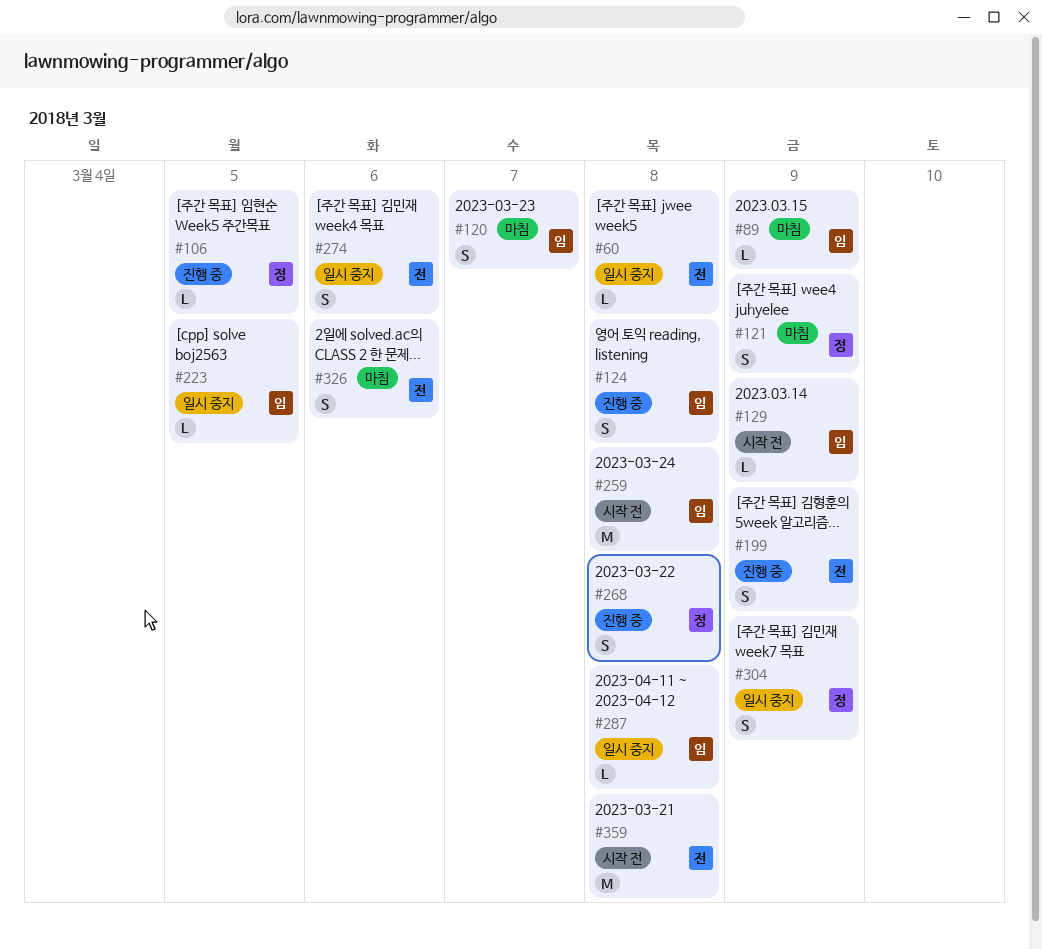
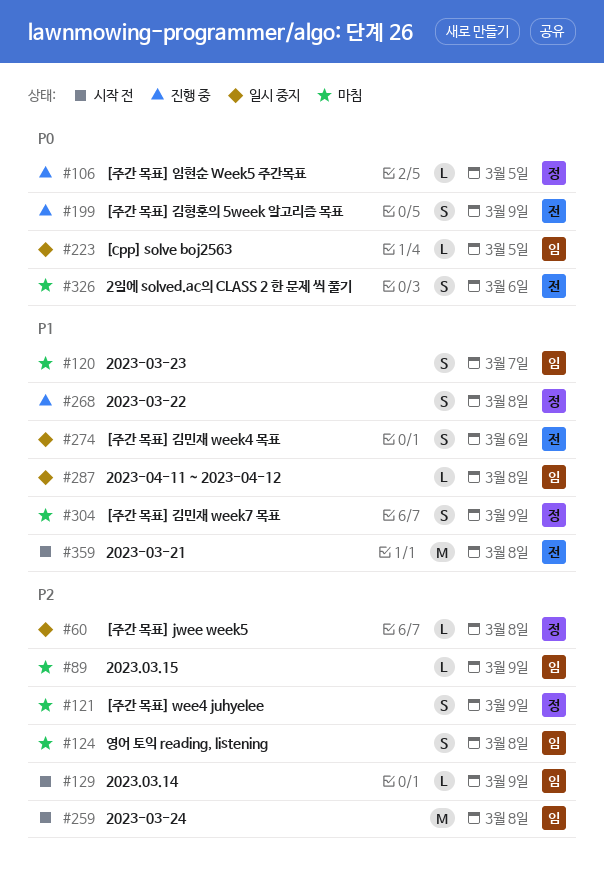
#60, owner: 전 -> 정
#124, status: 진행 중 -> 마침
#304, status: 일시 중지 -> 마침

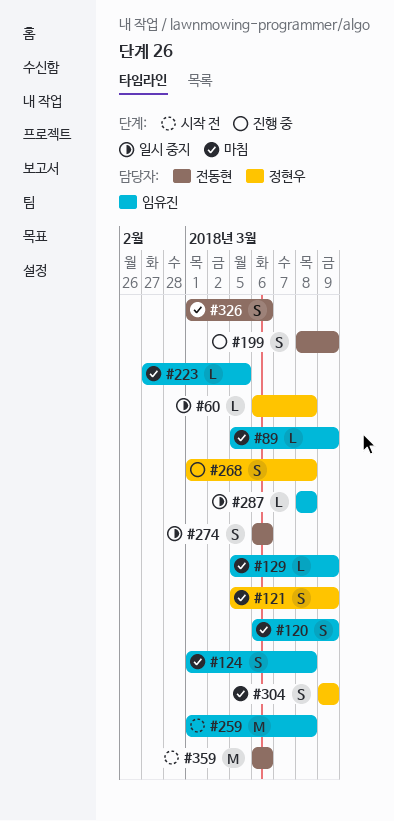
#106: present -> none
#120, due: Mar 7 -> Mar 9
#129, status: 시작 전 -> 마침
#223, status: 일시 중지 -> 마침
#359, due: Mar 8 -> Mar 6

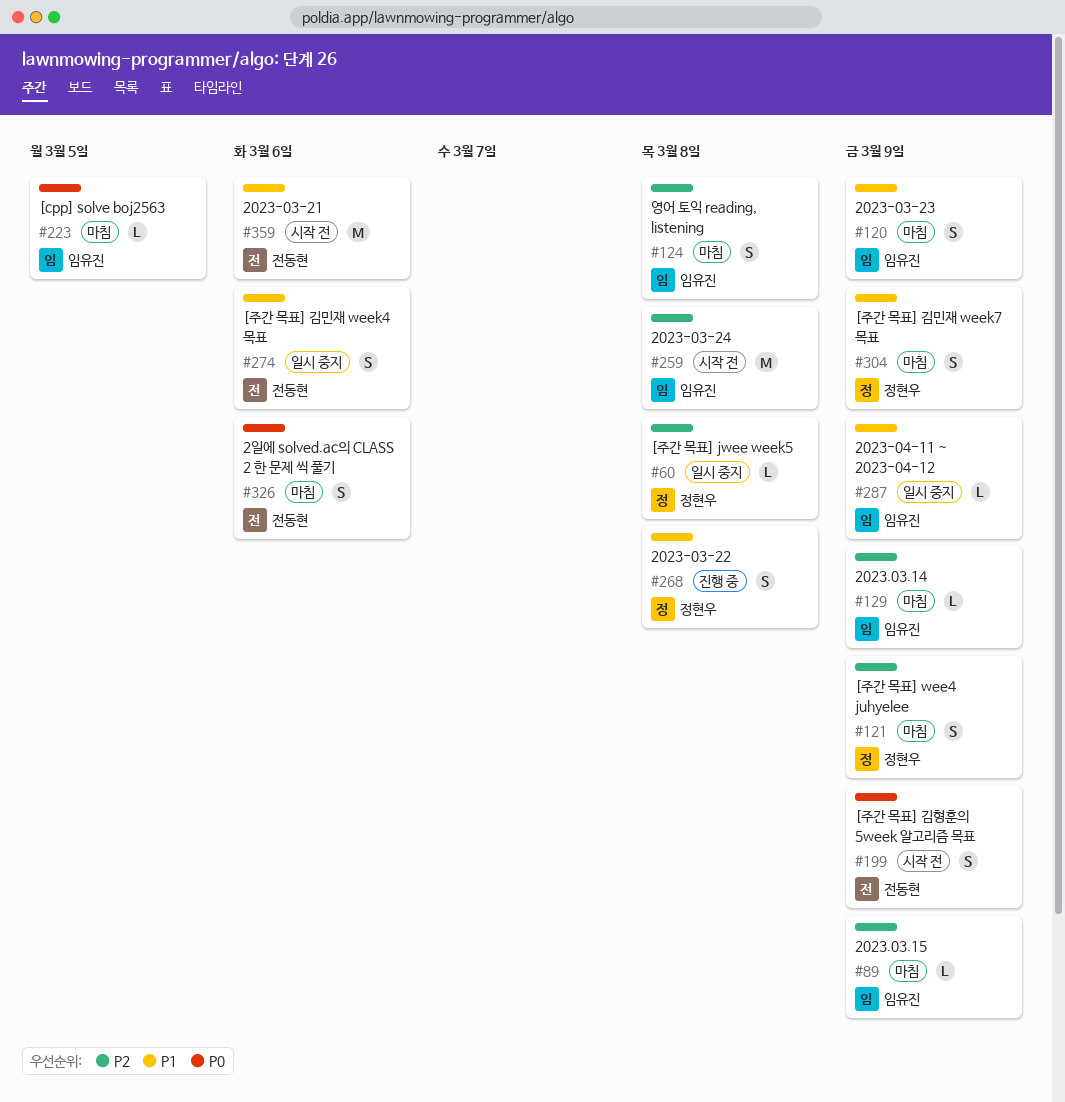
#199, status: 진행 중 -> 시작 전
#287, due: Mar 8 -> Mar 9

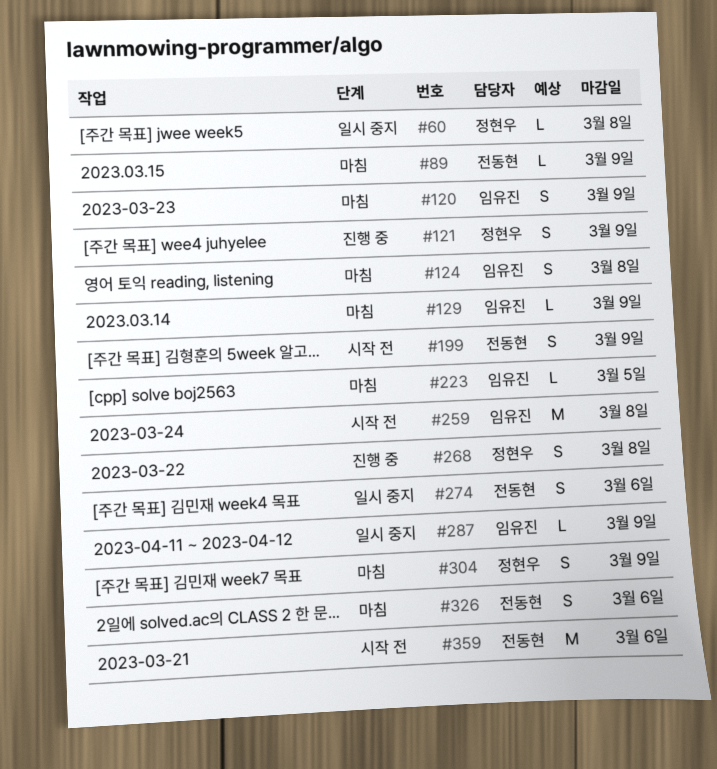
#89, owner: 임유진 -> 전동현
#121, status: 마침 -> 진행 중

